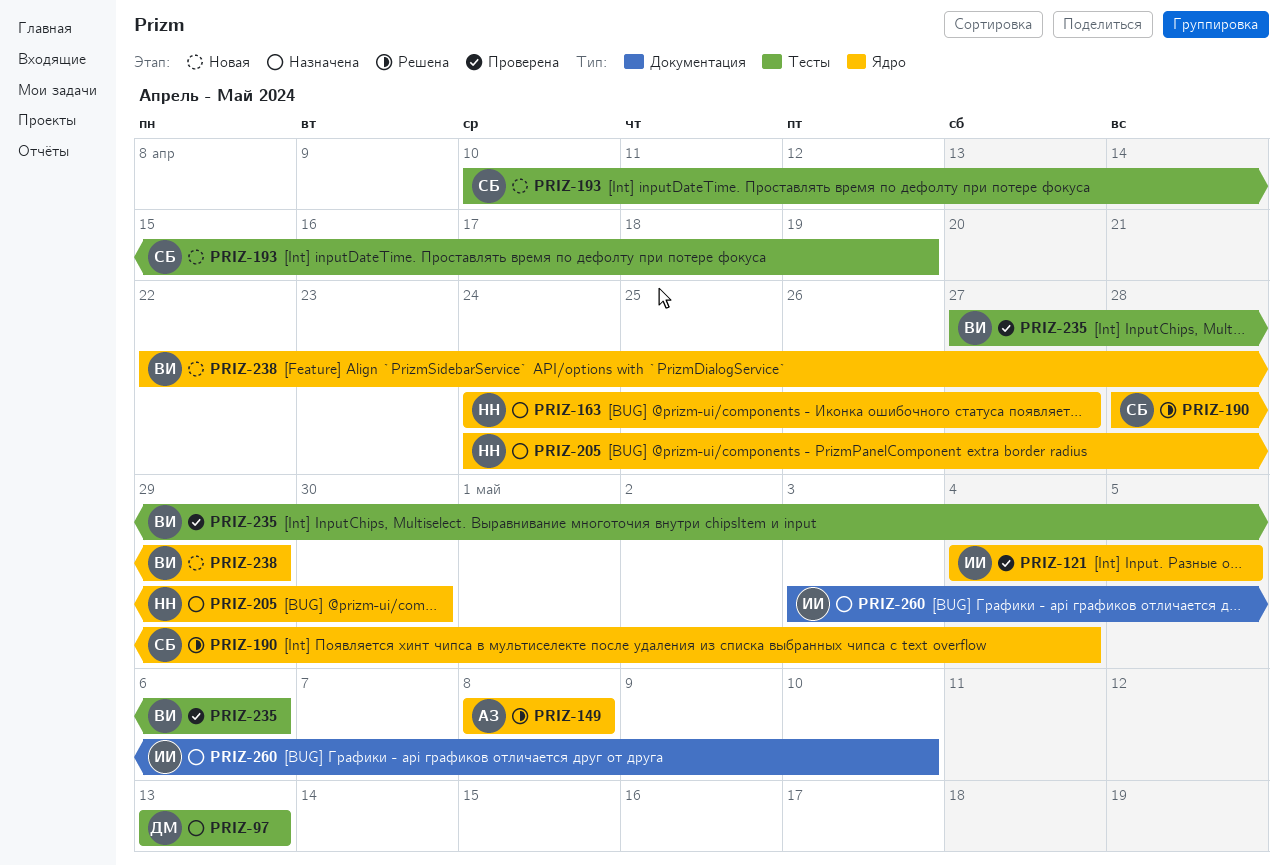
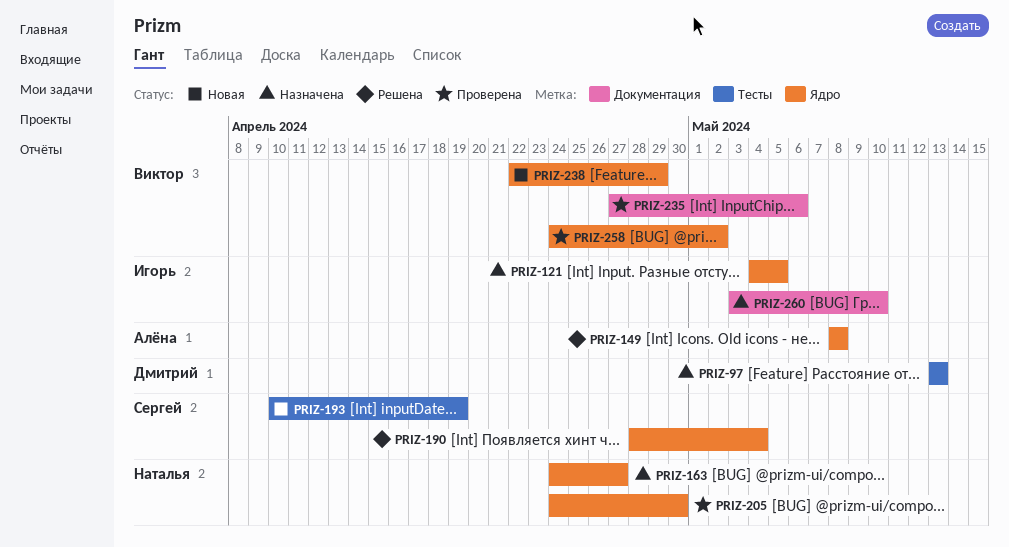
PRIZ-121, status: Проверена -> Назначена
PRIZ-205, status: Назначена -> Проверена
PRIZ-235, label: Тесты -> Документация
PRIZ-258: none -> present

